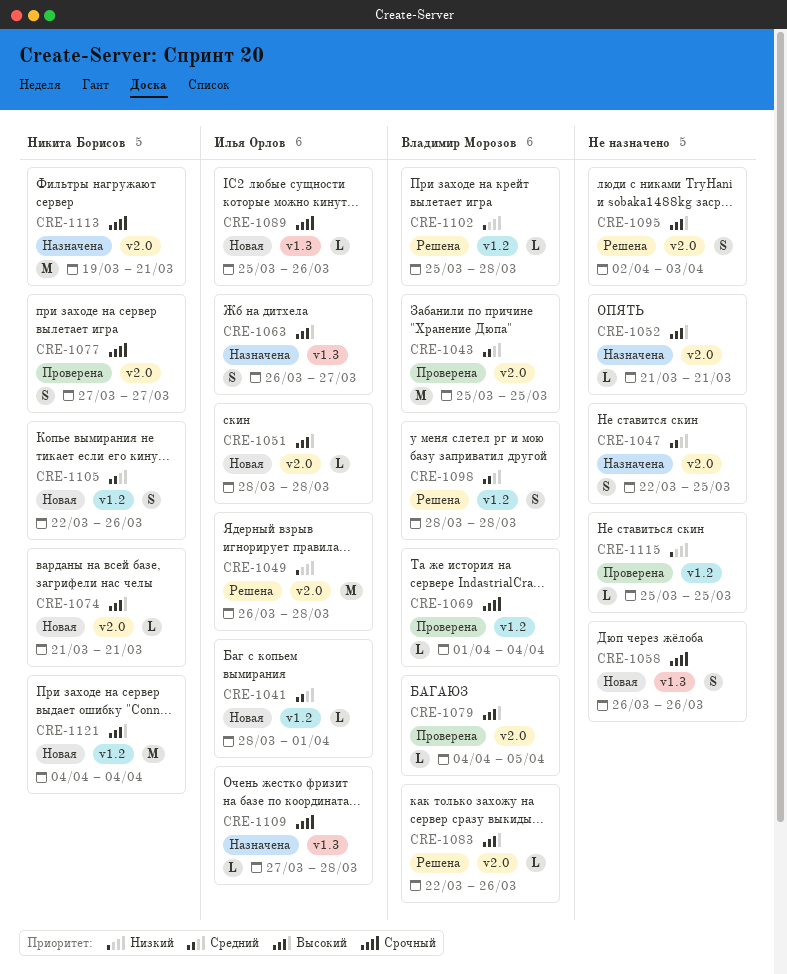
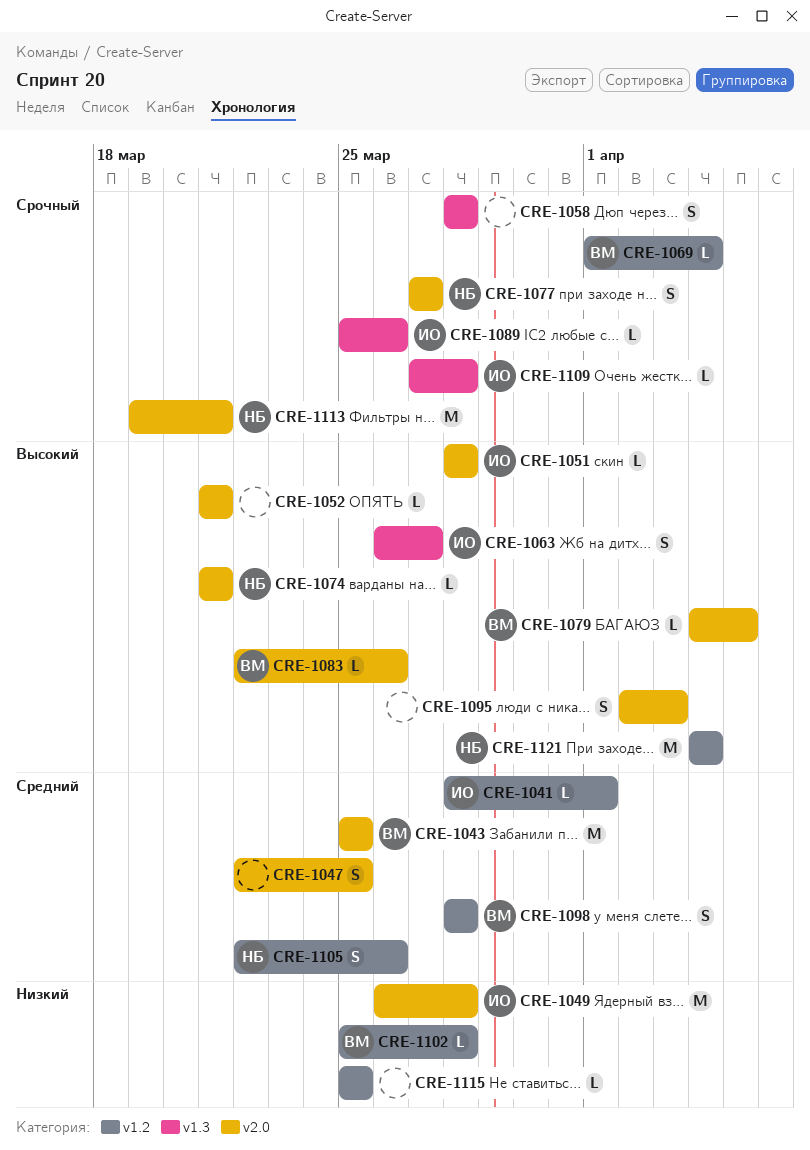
CRE-1058, start: Mar 26 -> Mar 28
CRE-1058, due: Mar 26 -> Mar 28

